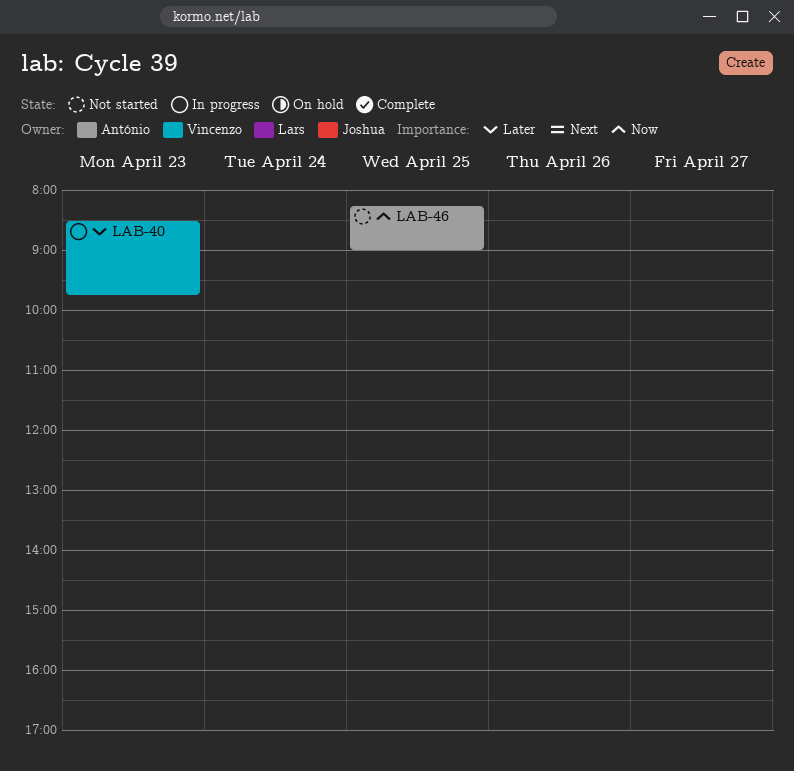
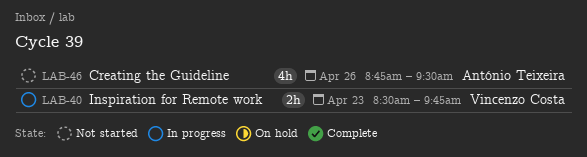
LAB-46, day: Apr 25 -> Apr 26
LAB-46, begins: 08:15 -> 08:45
LAB-46, ends: 09:00 -> 09:30

